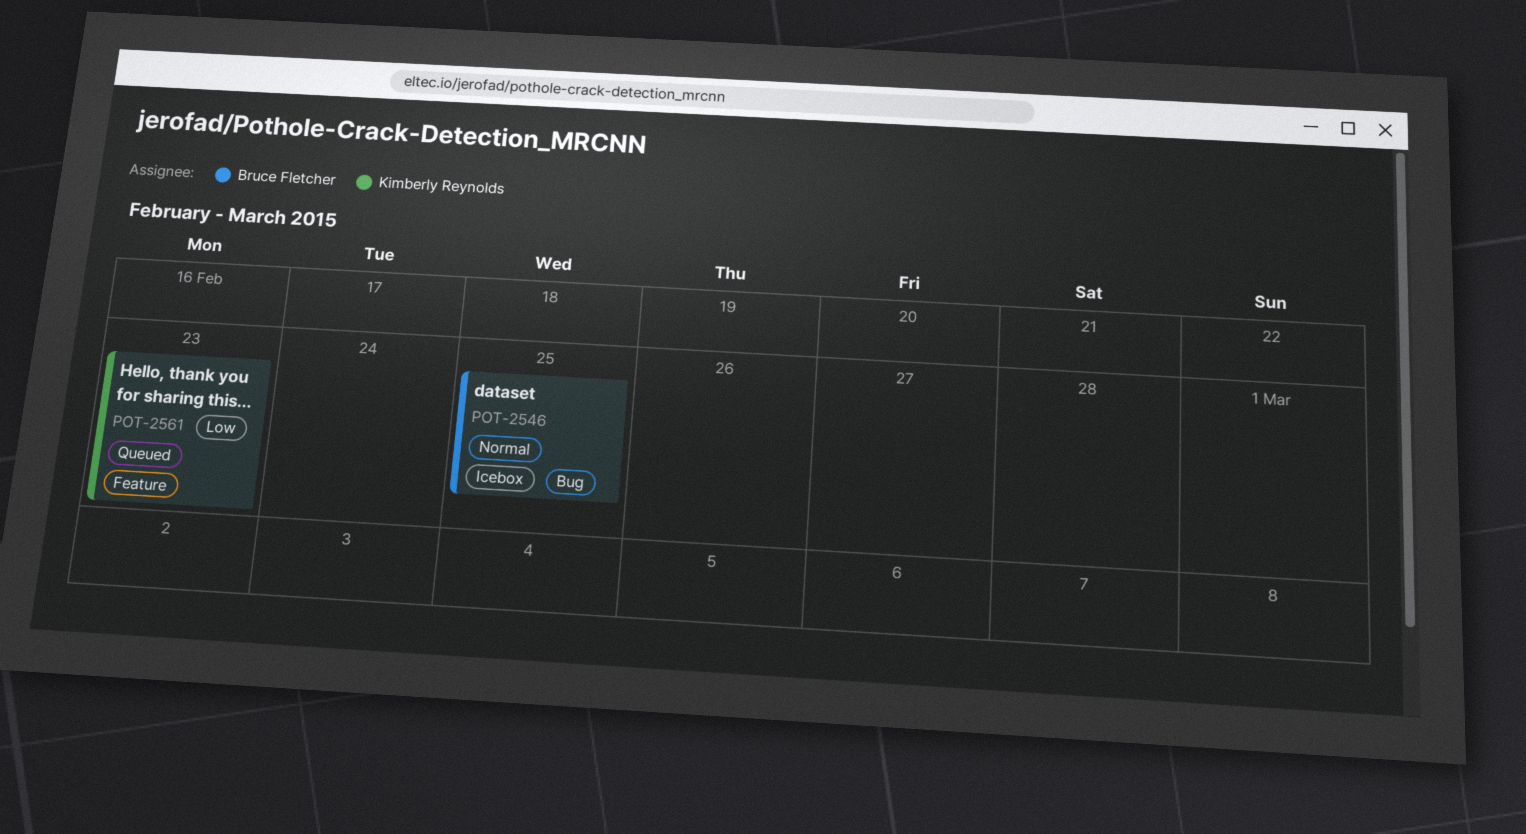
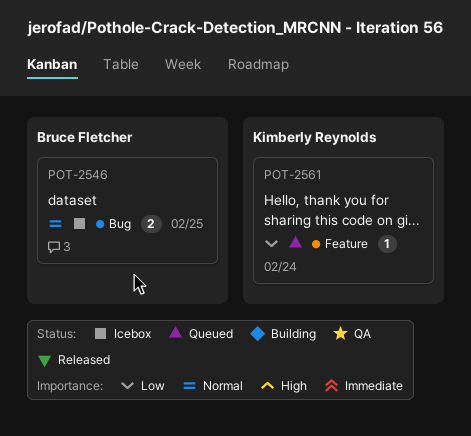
POT-2561, due: Feb 23 -> Feb 24

